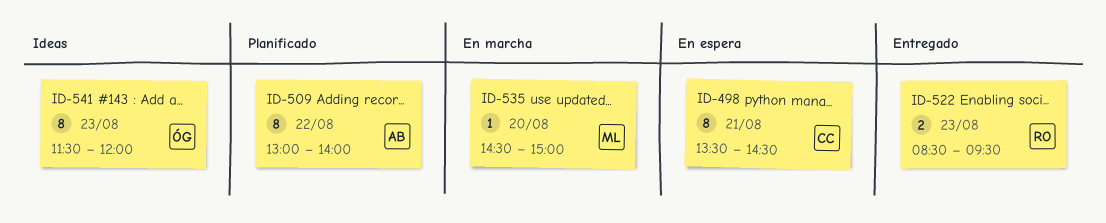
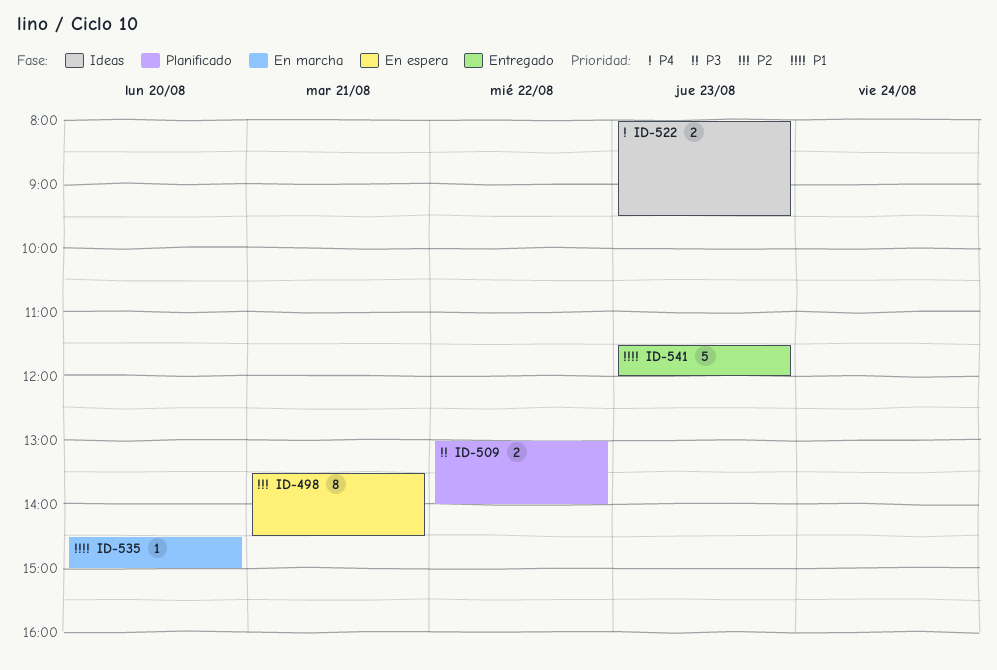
ID-509, estimate: 8 -> 2
ID-522, status: Entregado -> Ideas
ID-522, begins: 08:30 -> 08:00
ID-541, status: Ideas -> Entregado
ID-541, estimate: 8 -> 5

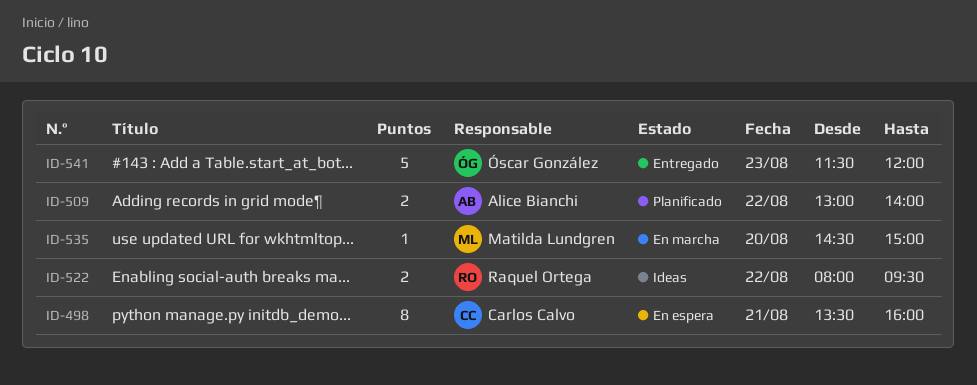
ID-498, ends: 14:30 -> 16:00
ID-522, day: Aug 23 -> Aug 22

